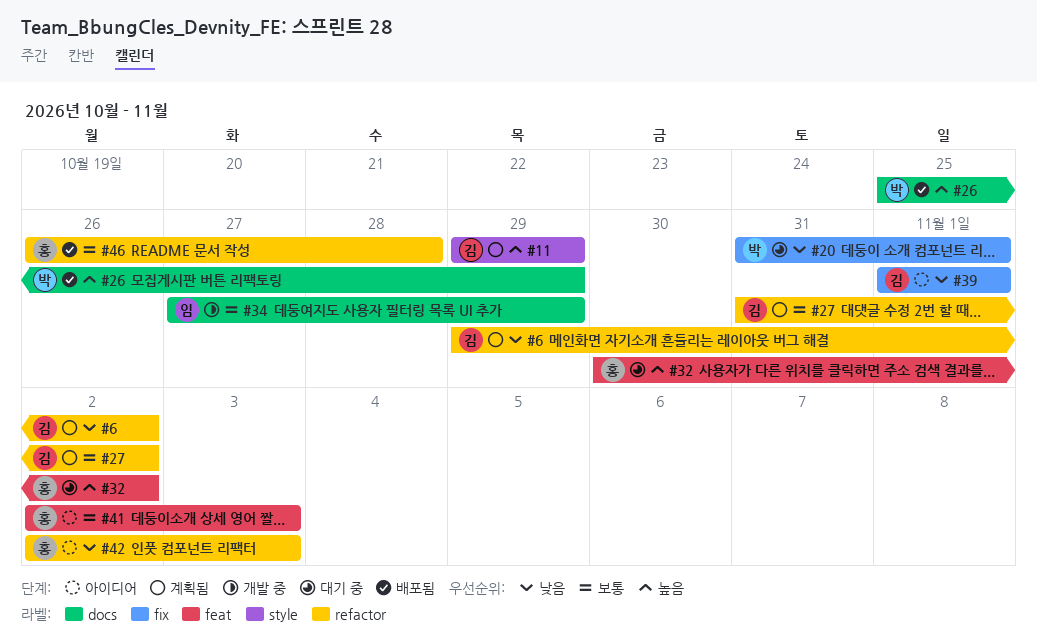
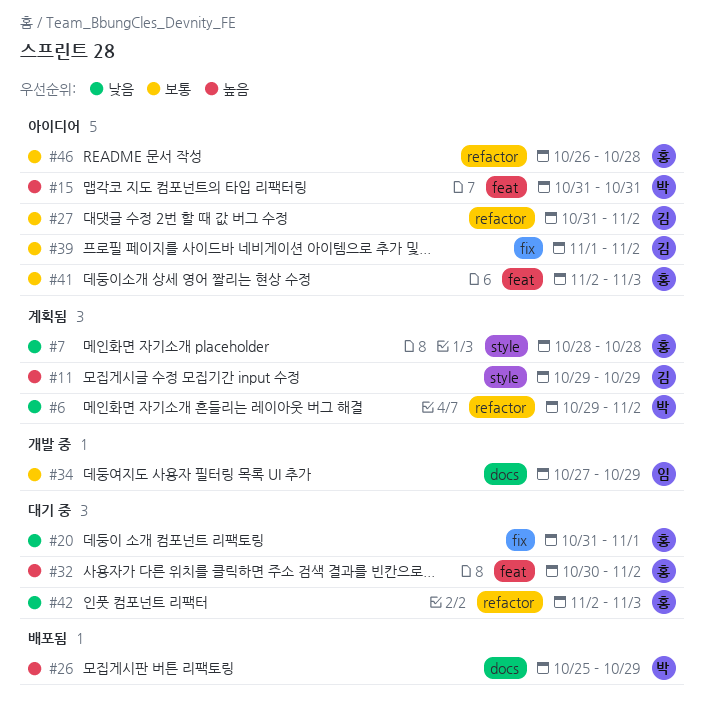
#6, owner: 김 -> 박
#7: none -> present
#15: none -> present
#20, owner: 박 -> 홍
#27, status: 계획됨 -> 아이디어
#39, priority: 낮음 -> 보통
#39, due: Nov 1 -> Nov 2
#42, status: 아이디어 -> 대기 중
#46, status: 배포됨 -> 아이디어

